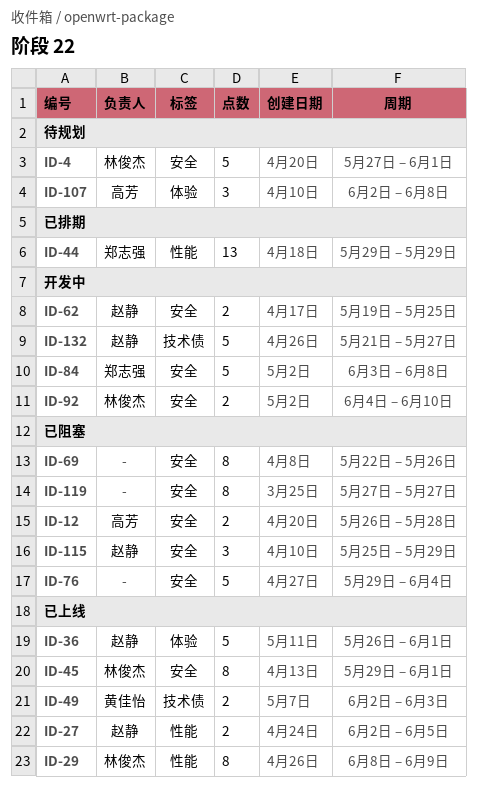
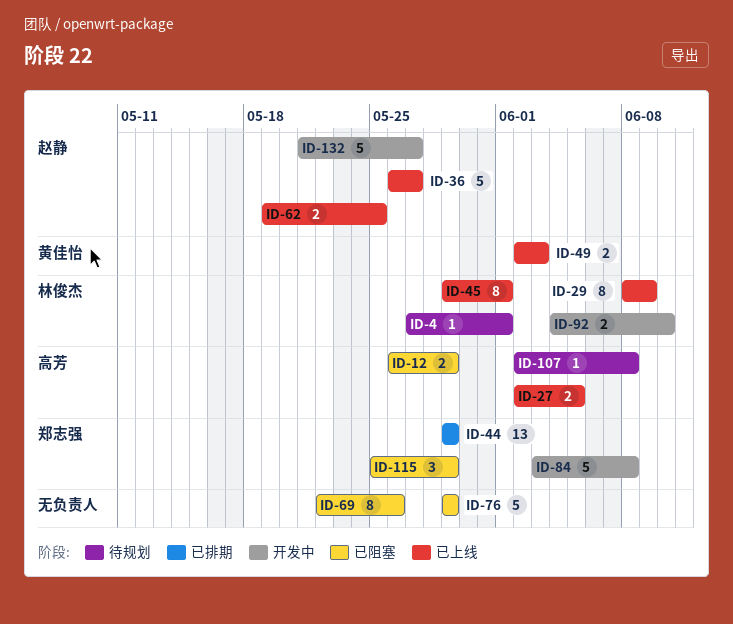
ID-4, estimate: 5 -> 1
ID-12, due: May 28 -> May 29
ID-27, owner: 赵静 -> 高芳
ID-36, due: Jun 1 -> May 27
ID-62, status: 开发中 -> 已上线
ID-76, due: Jun 4 -> May 29
ID-107, estimate: 3 -> 1
ID-115, owner: 赵静 -> 郑志强
ID-119: present -> none

